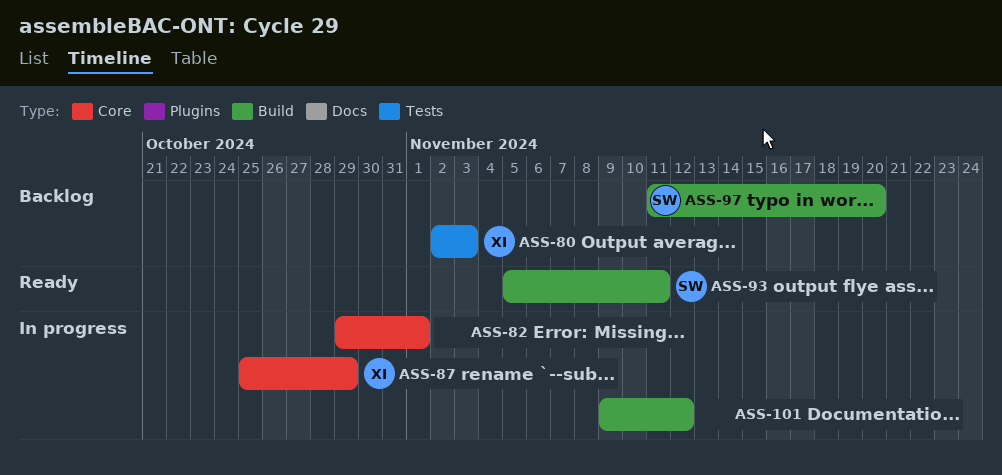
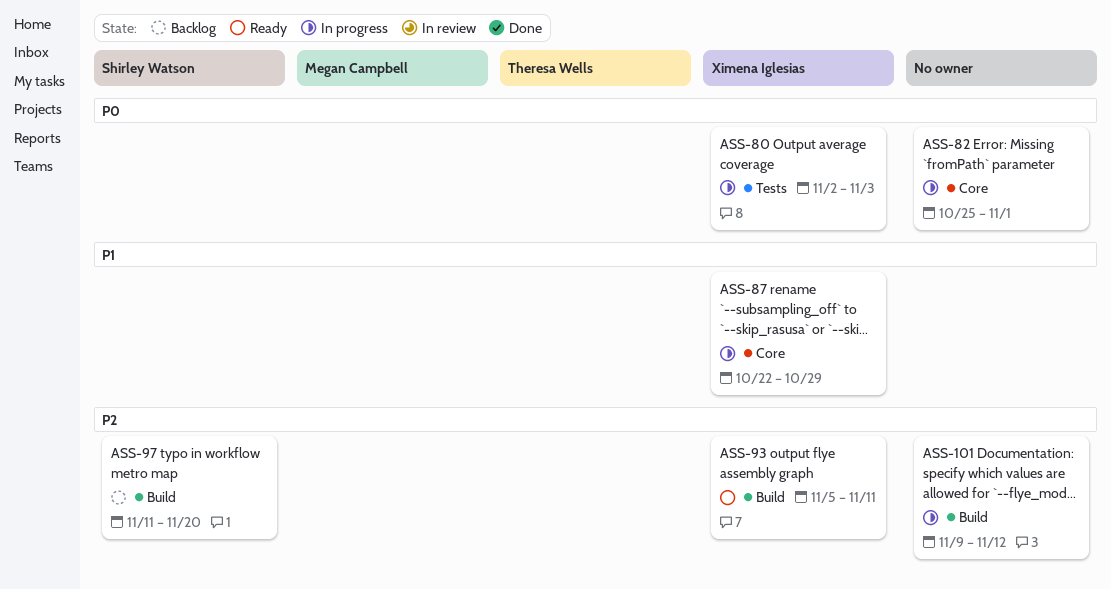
ASS-80, status: Backlog -> In progress
ASS-82, start: Oct 29 -> Oct 25
ASS-87, start: Oct 25 -> Oct 22
ASS-93, owner: Shirley Watson -> Ximena Iglesias

